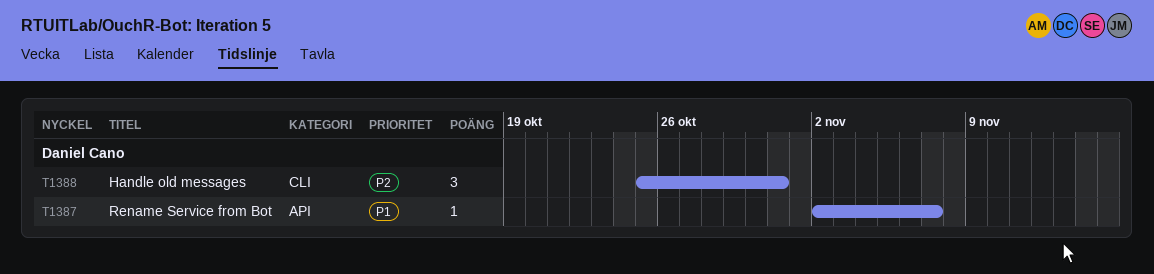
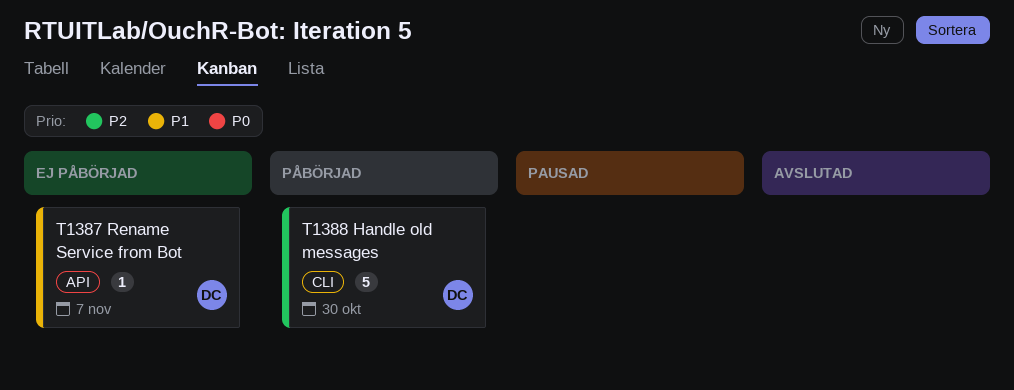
T1388, estimate: 3 -> 5
T1388, due: Oct 31 -> Oct 30

